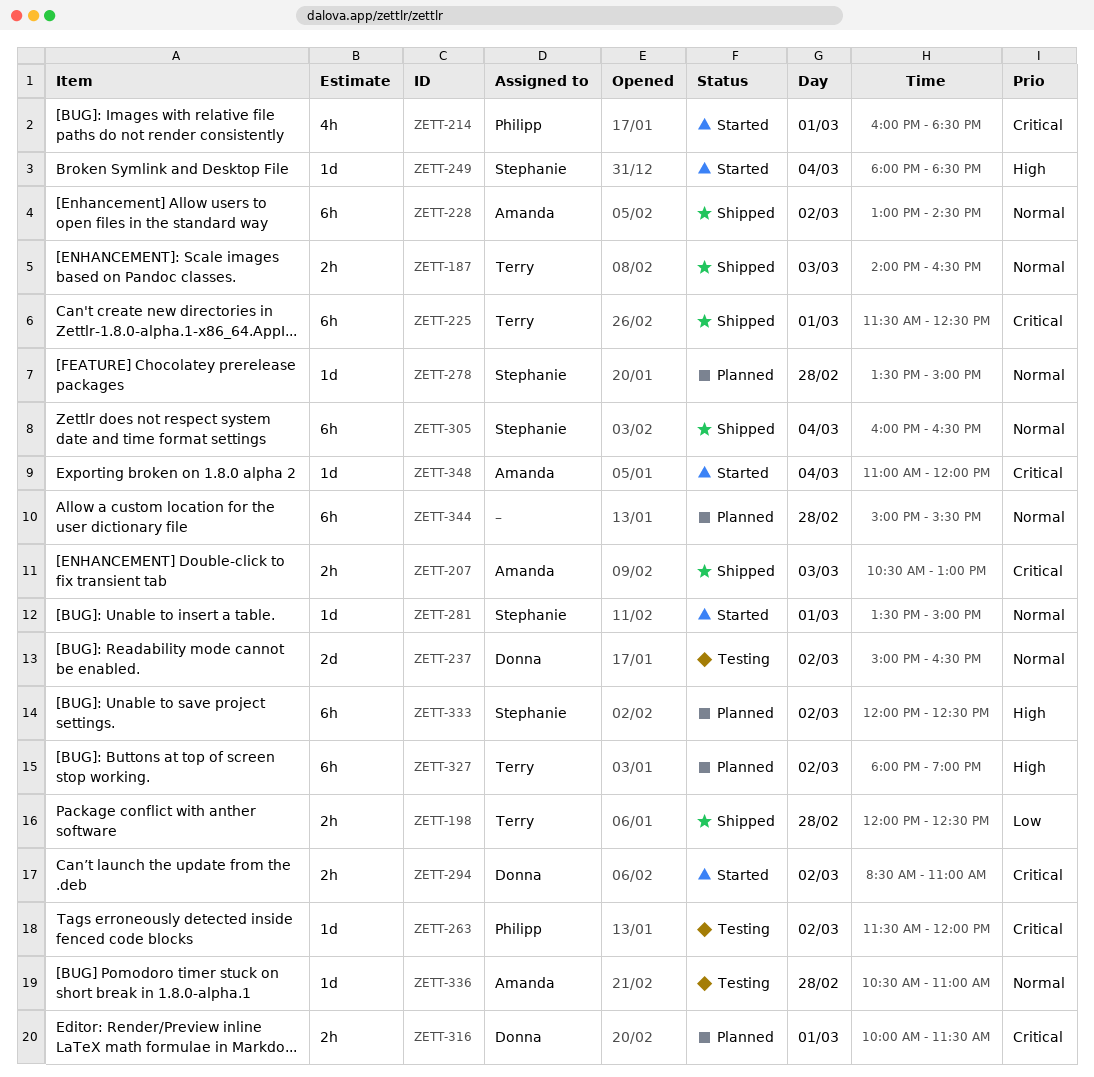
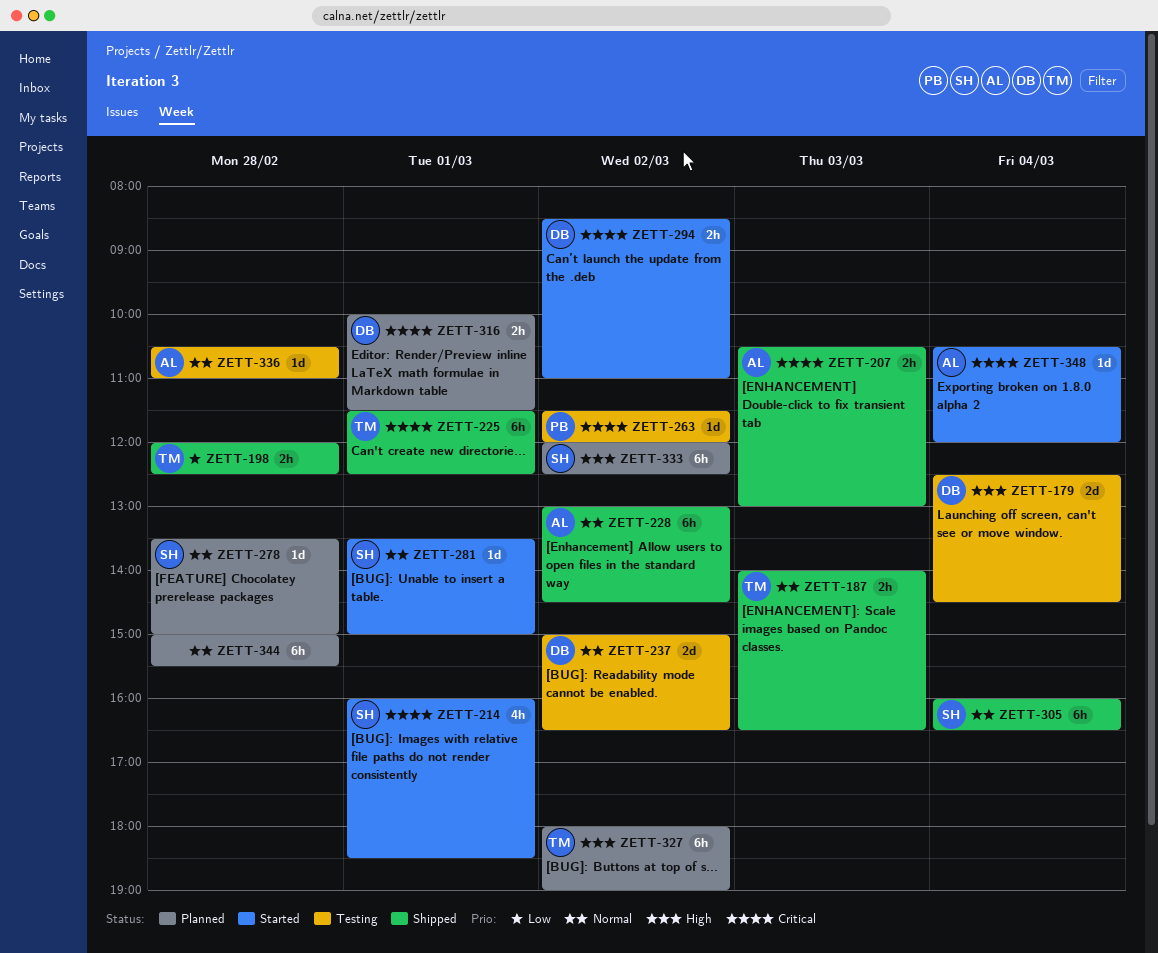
ZETT-179: none -> present
ZETT-214, owner: Philipp -> Stephanie
ZETT-249: present -> none
ZETT-348, begins: 11:00 -> 10:30

